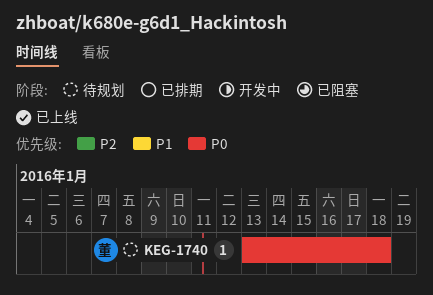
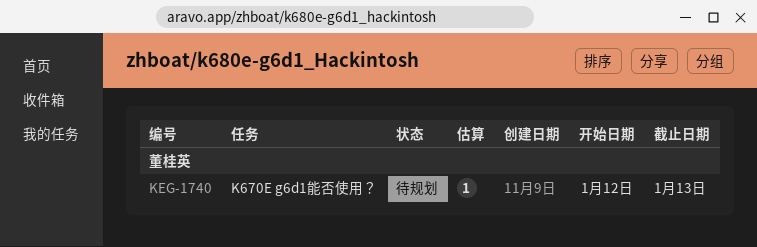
KEG-1740, start: Jan 13 -> Jan 12
KEG-1740, due: Jan 18 -> Jan 13

